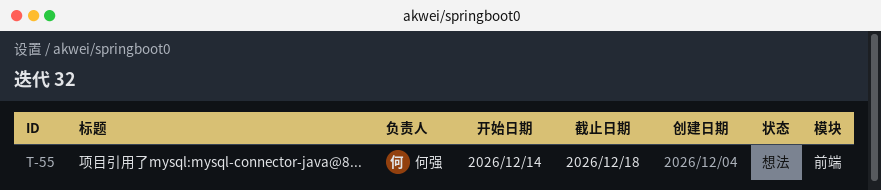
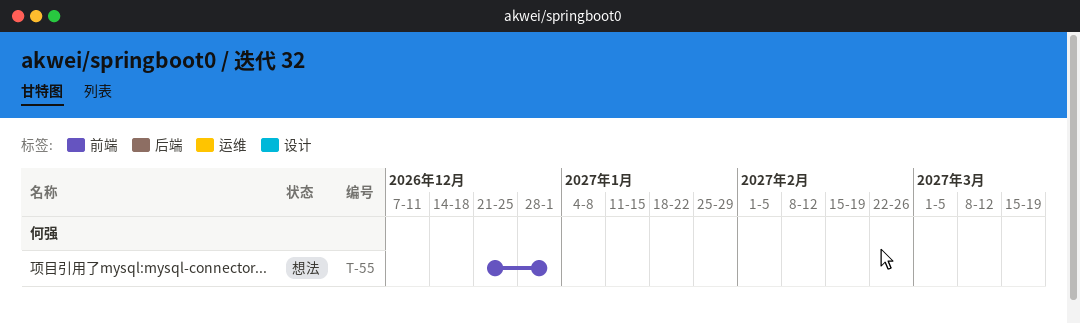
T-55, start: Dec 14 -> Dec 21
T-55, due: Dec 18 -> Jan 1

